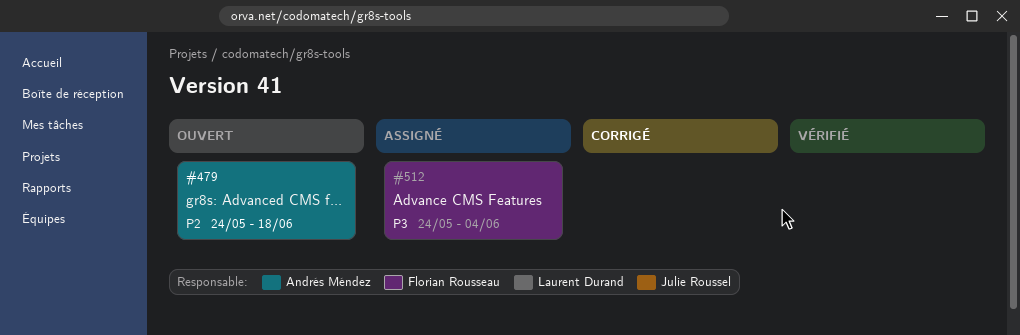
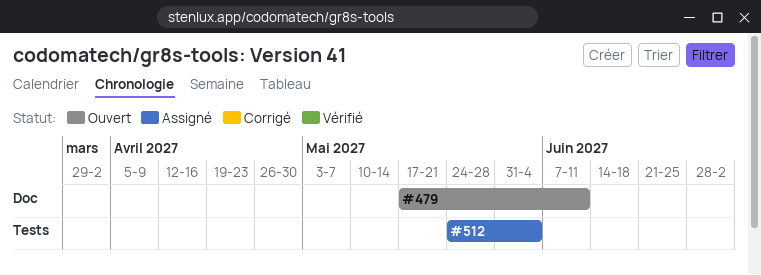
#479, start: May 24 -> May 17
#479, due: Jun 18 -> Jun 11

